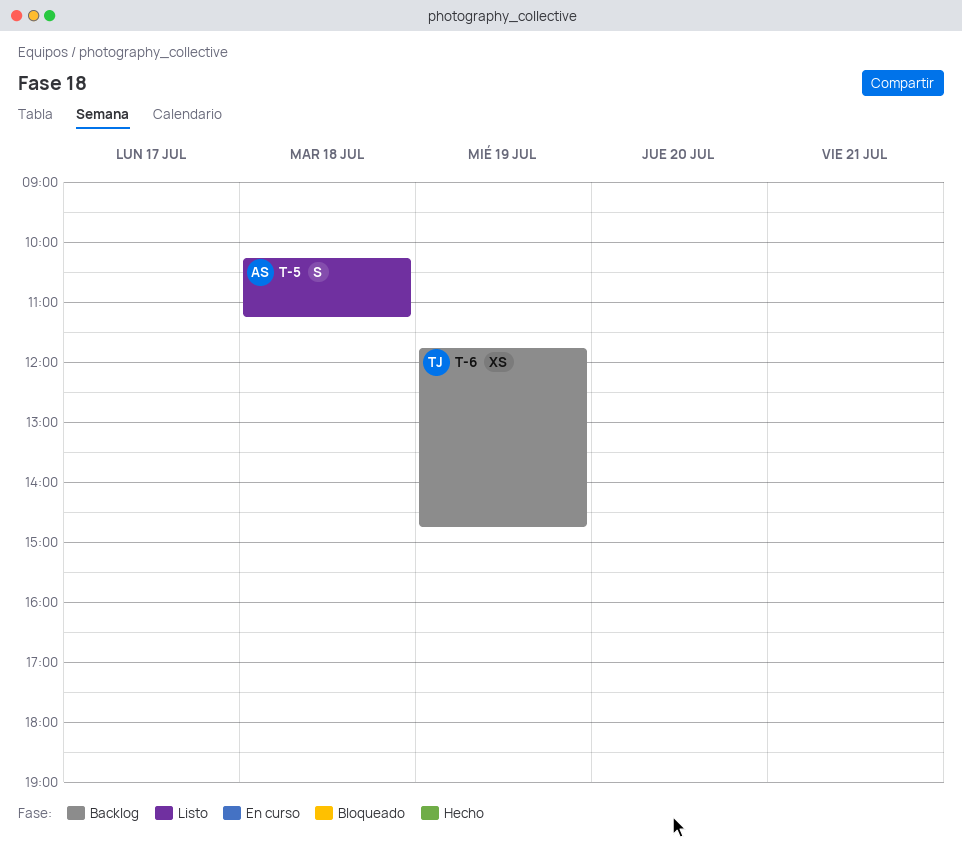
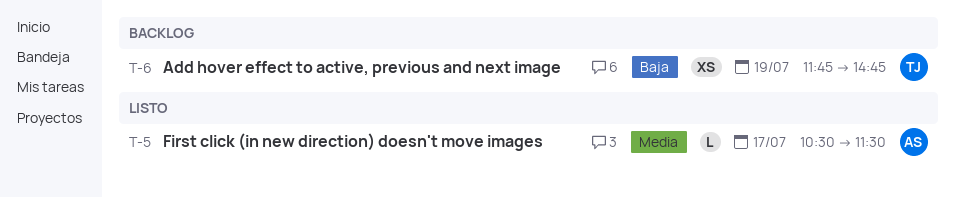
T-5, estimate: S -> L
T-5, day: Jul 18 -> Jul 17
T-5, begins: 10:15 -> 10:30
T-5, ends: 11:15 -> 11:30

